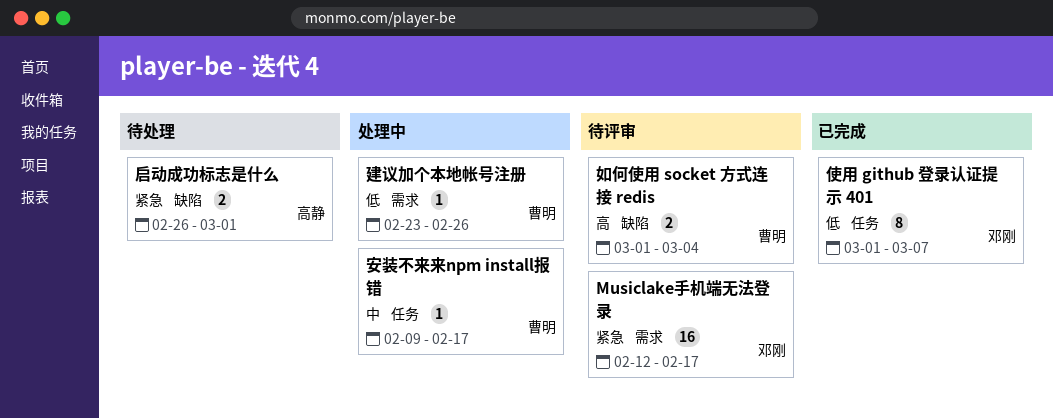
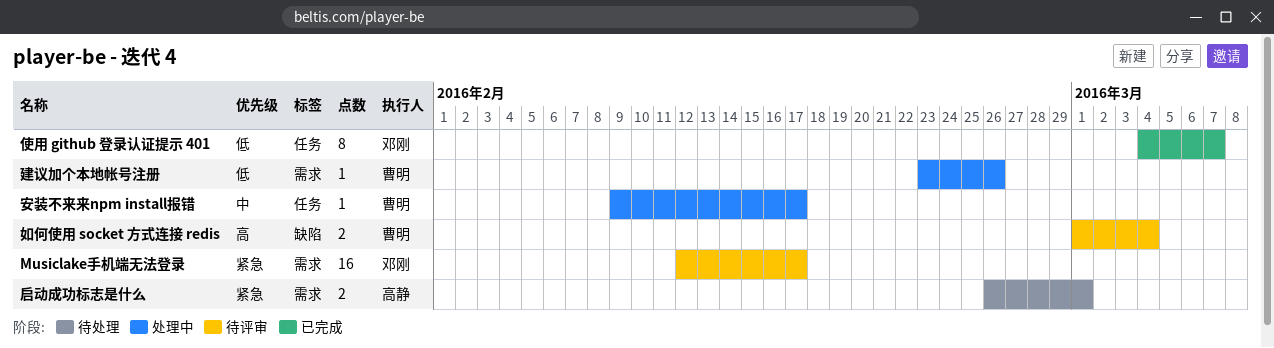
使用 github 登录认证提示 401, start: Mar 1 -> Mar 4
启动成功标志是什么, label: 缺陷 -> 需求

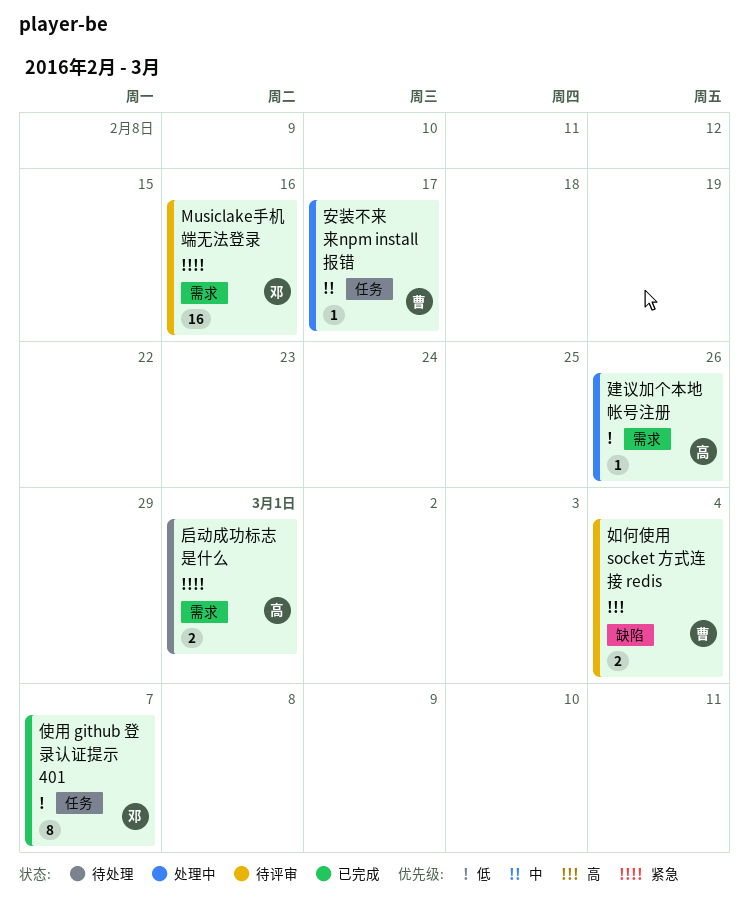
Musiclake手机端无法登录, due: Feb 17 -> Feb 16
建议加个本地帐号注册, owner: 曹明 -> 高静

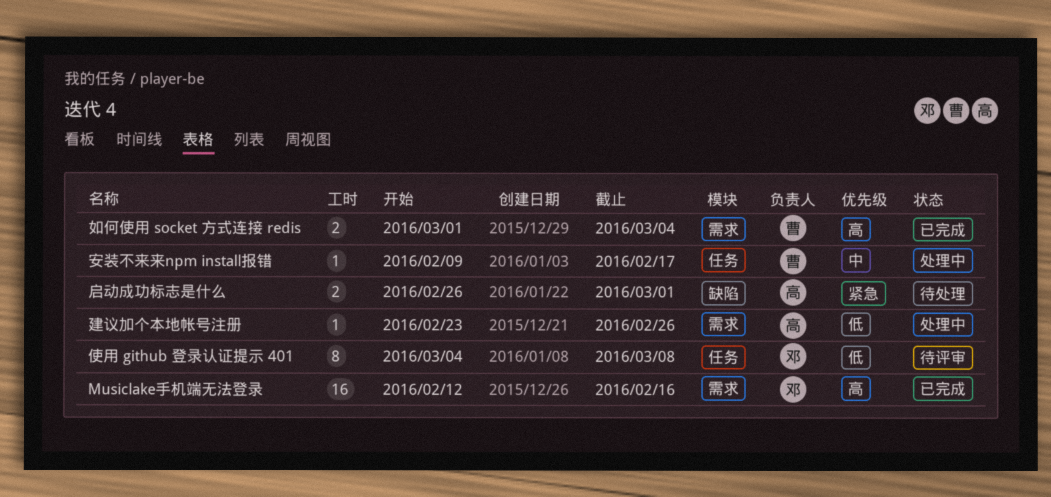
Musiclake手机端无法登录, status: 待评审 -> 已完成
Musiclake手机端无法登录, priority: 紧急 -> 高
使用 github 登录认证提示 401, status: 已完成 -> 待评审
使用 github 登录认证提示 401, due: Mar 7 -> Mar 8
启动成功标志是什么, label: 需求 -> 缺陷
如何使用 socket 方式连接 redis, status: 待评审 -> 已完成
如何使用 socket 方式连接 redis, label: 缺陷 -> 需求

